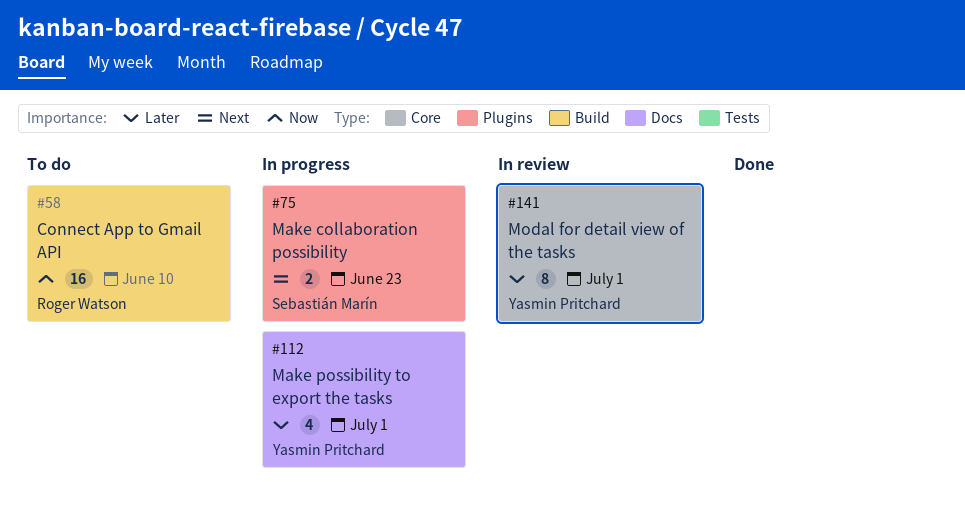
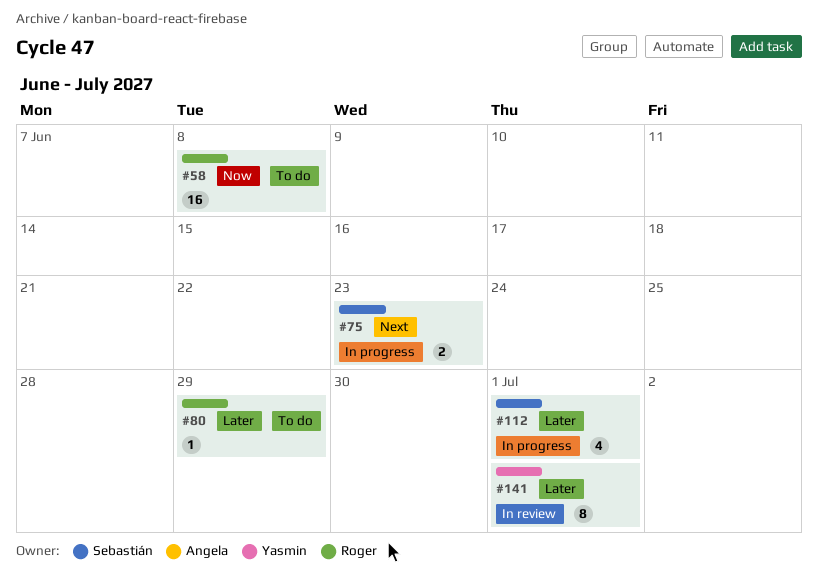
#58, due: Jun 10 -> Jun 8
#80: none -> present
#112, owner: Yasmin Pritchard -> Sebastián Marín

